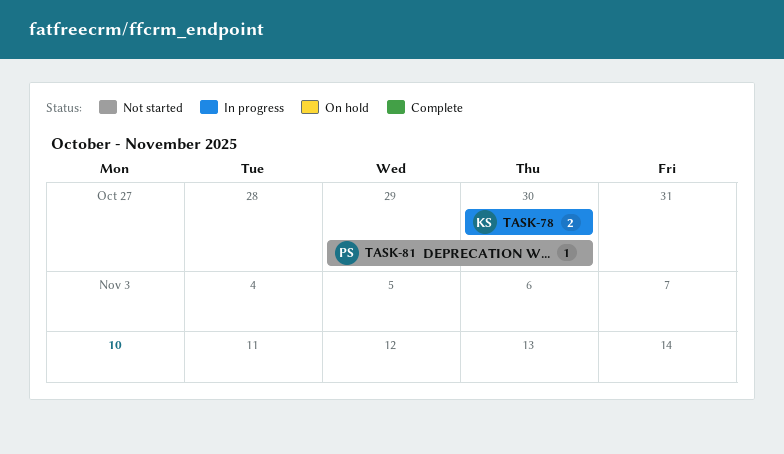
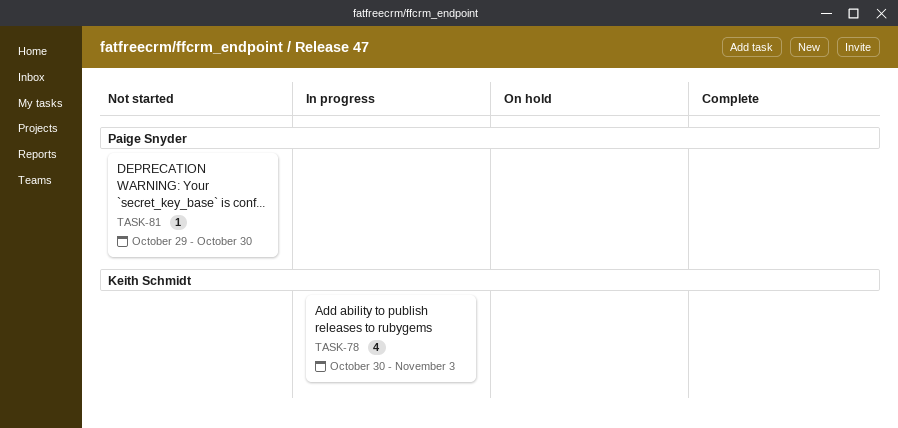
TASK-78, estimate: 2 -> 4
TASK-78, due: Oct 30 -> Nov 3

